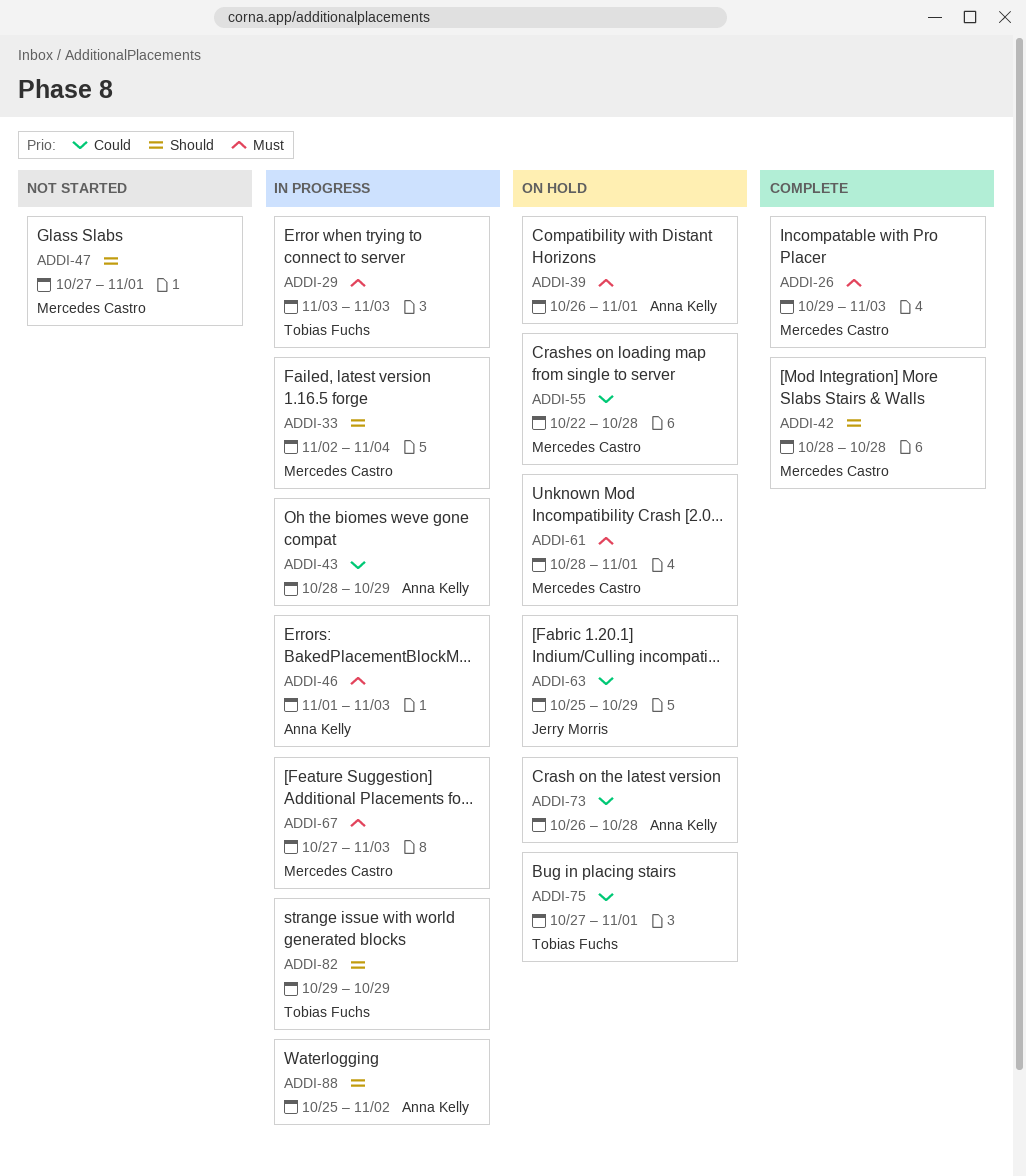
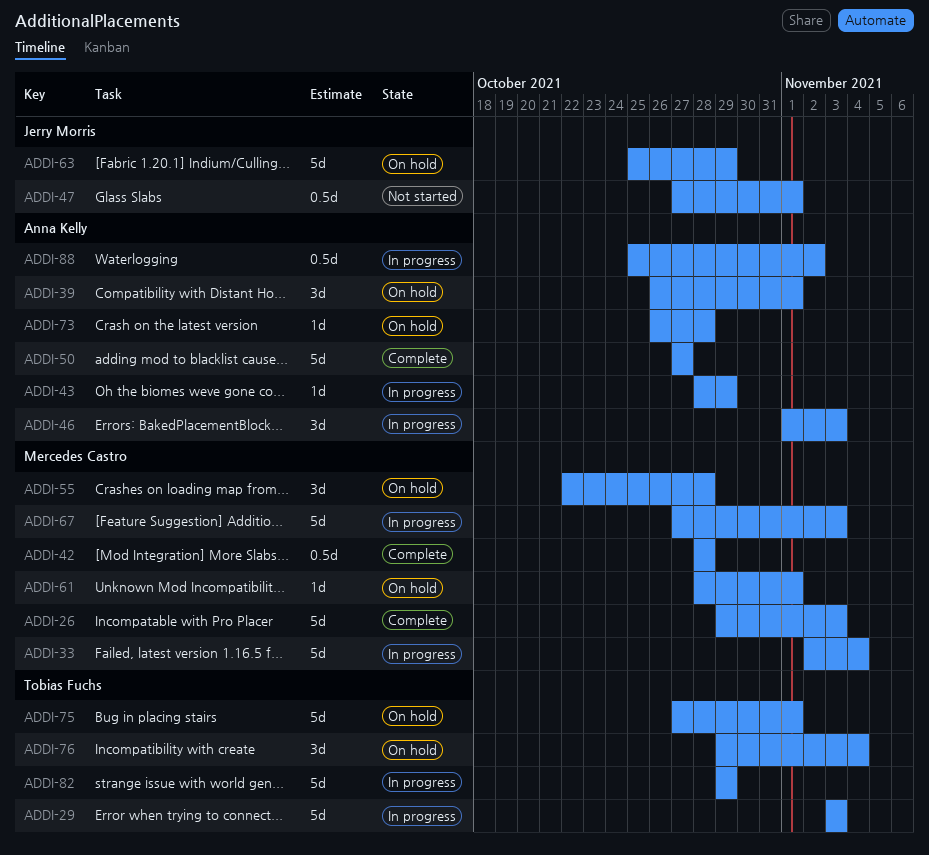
ADDI-47, owner: Mercedes Castro -> Jerry Morris
ADDI-50: none -> present
ADDI-76: none -> present

